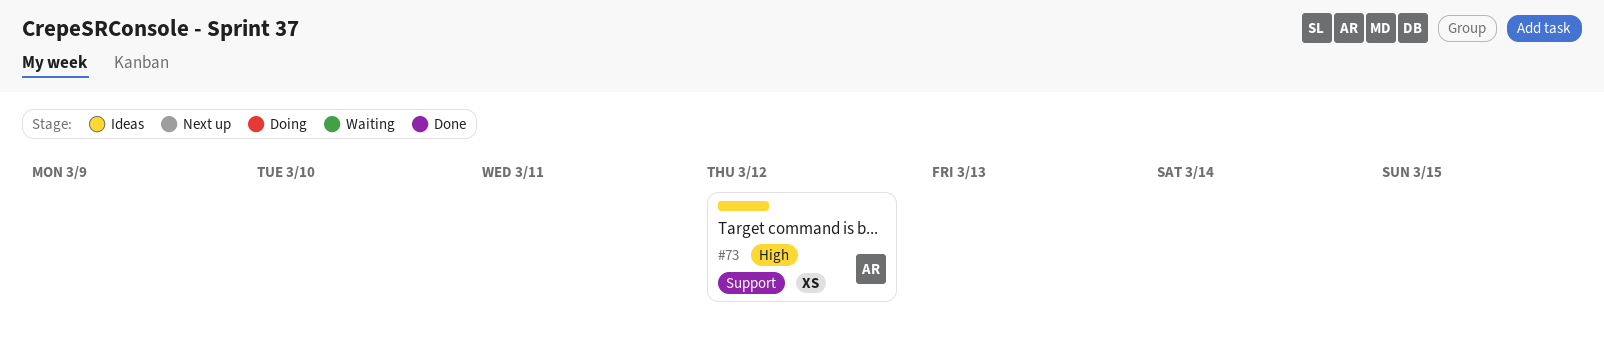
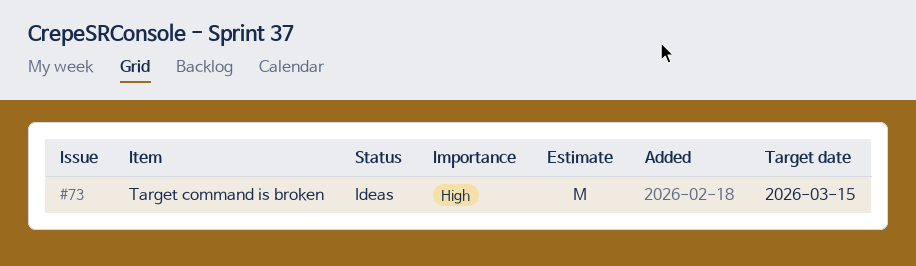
#73, estimate: XS -> M
#73, due: Mar 12 -> Mar 15

